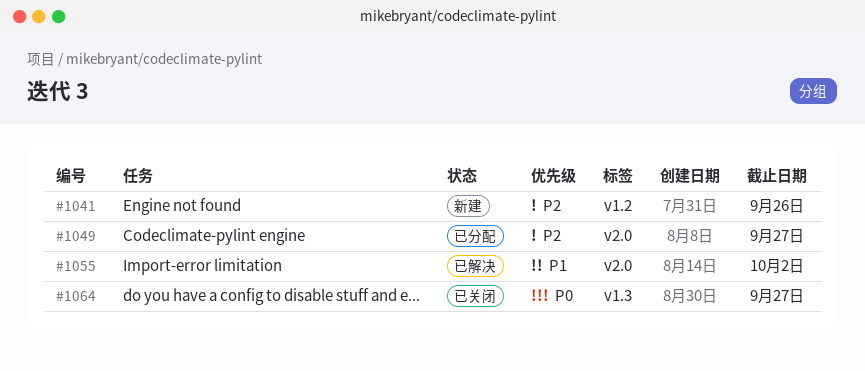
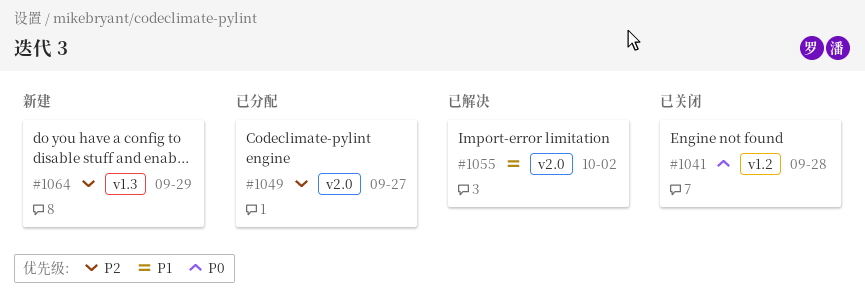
#1041, status: 新建 -> 已关闭
#1041, priority: P2 -> P0
#1041, due: Sep 26 -> Sep 28
#1064, status: 已关闭 -> 新建
#1064, priority: P0 -> P2
#1064, due: Sep 27 -> Sep 29

